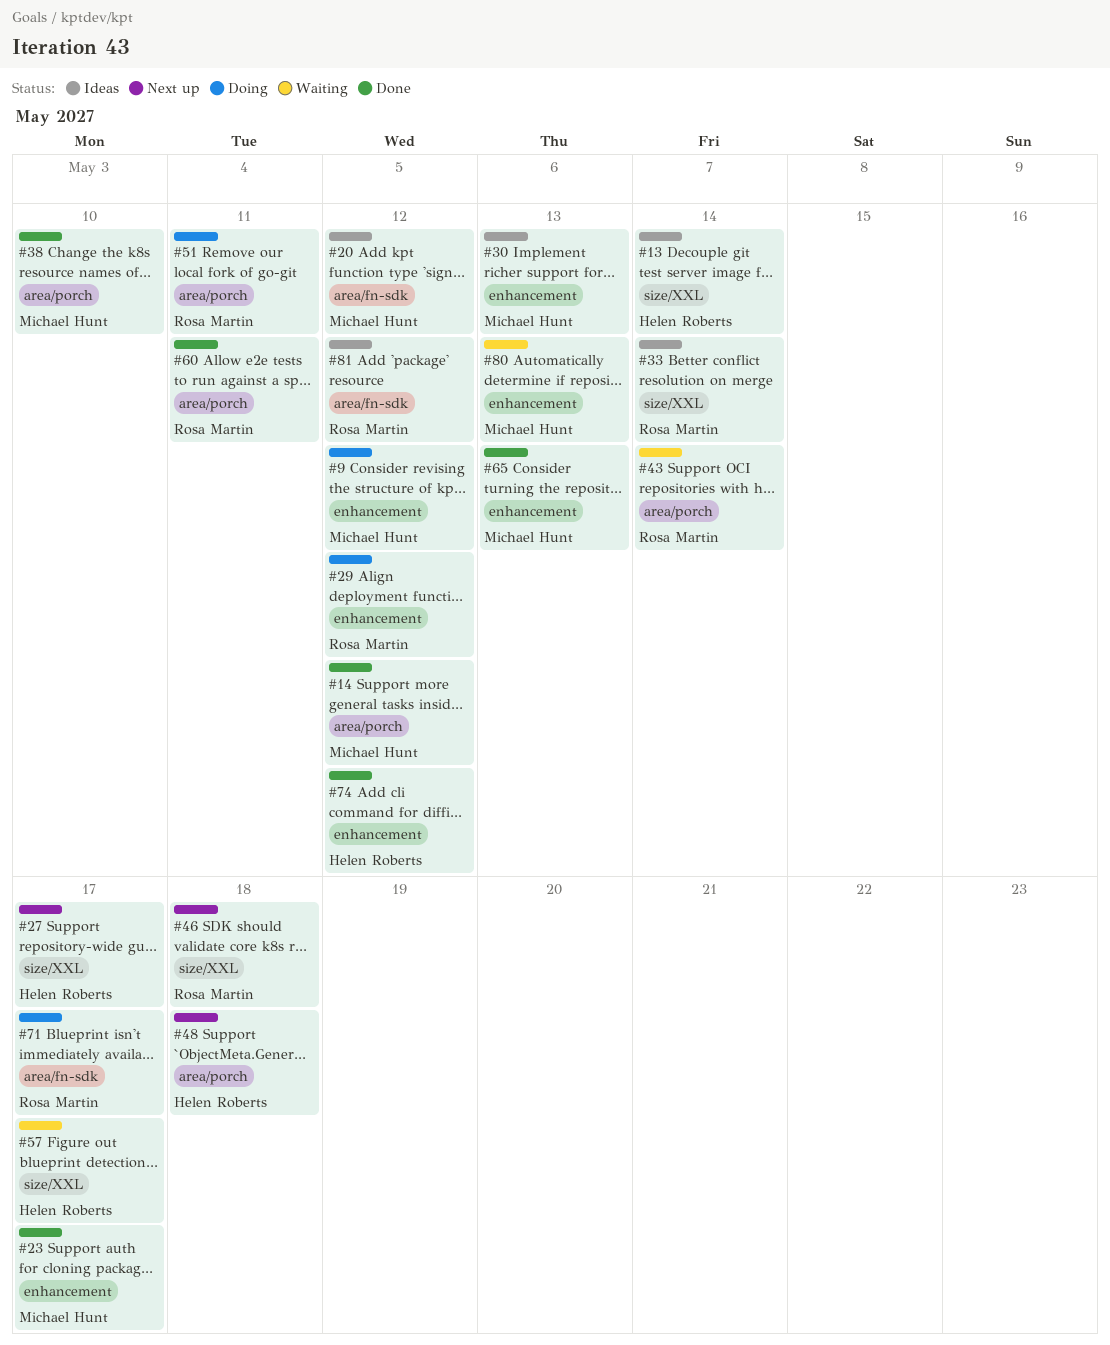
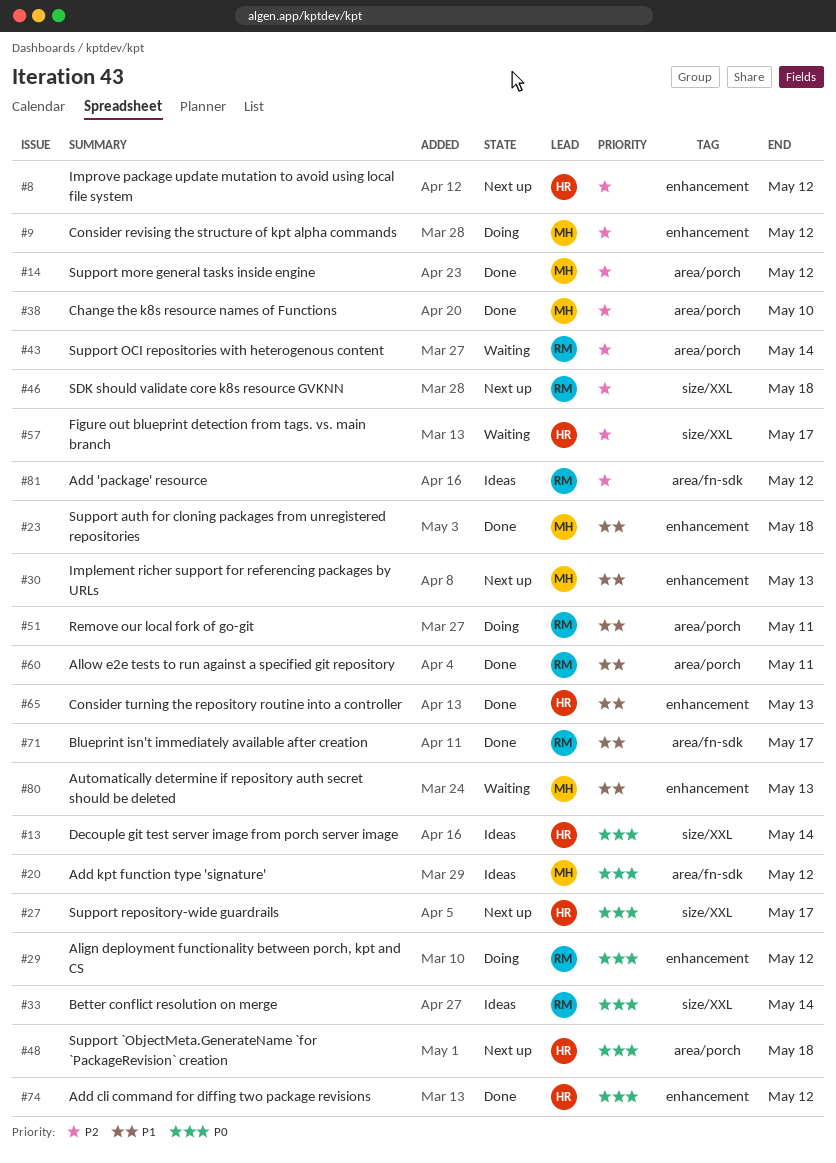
#8: none -> present
#23, due: May 17 -> May 18
#30, status: Ideas -> Next up
#65, owner: Michael Hunt -> Helen Roberts
#71, status: Doing -> Done

